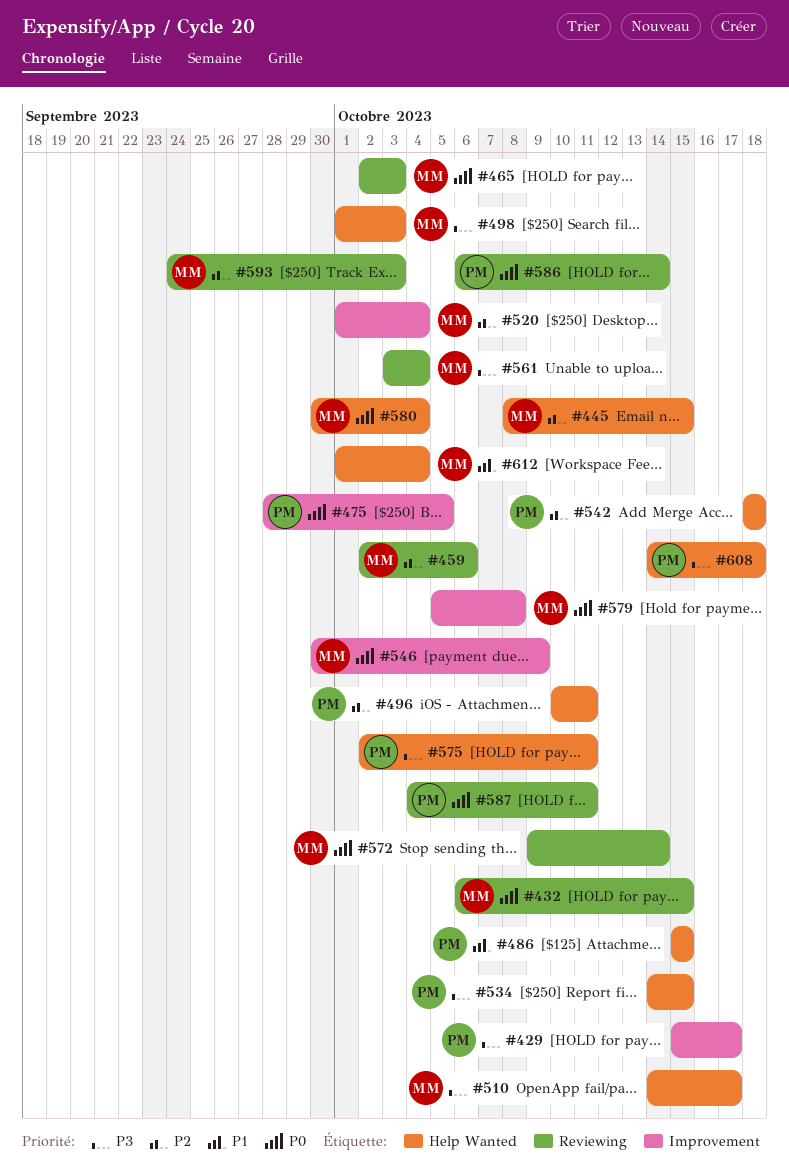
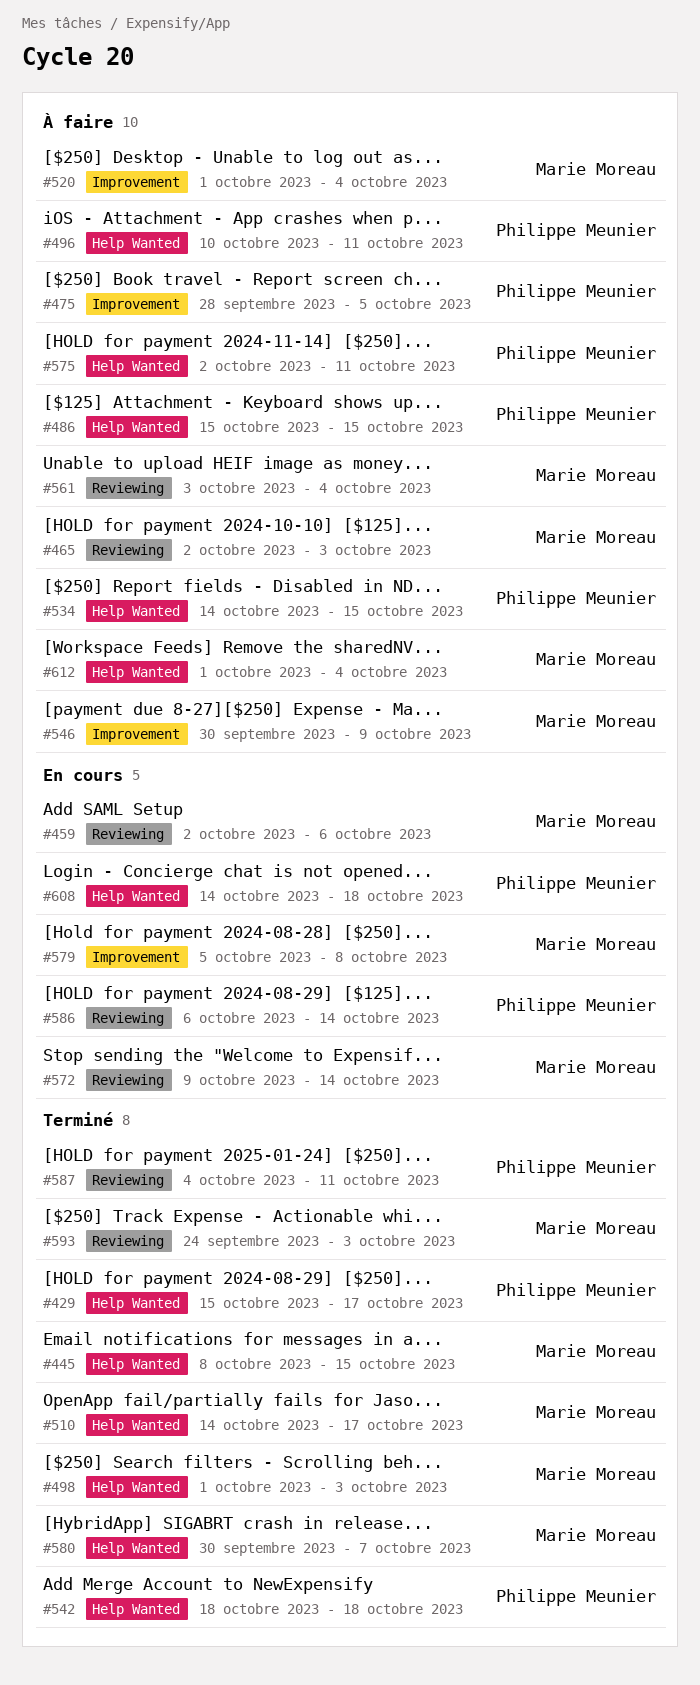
#429, label: Improvement -> Help Wanted
#432: present -> none
#580, due: Oct 4 -> Oct 7

